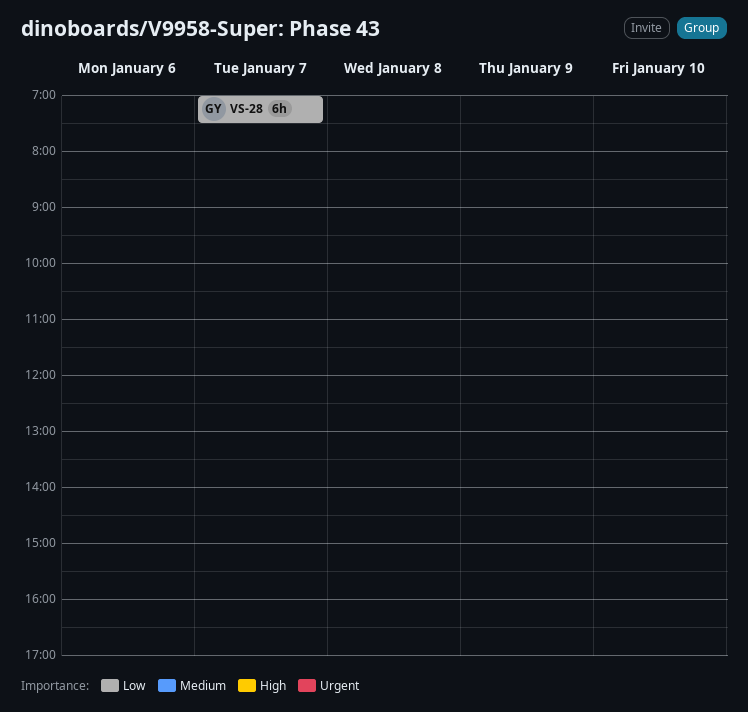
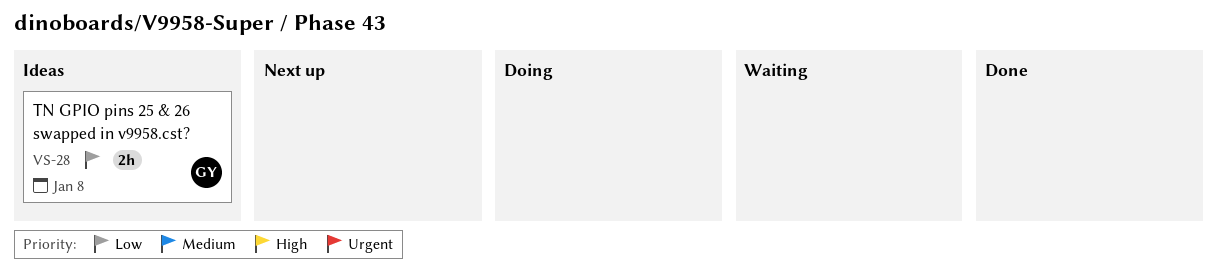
VS-28, estimate: 6h -> 2h
VS-28, day: Jan 7 -> Jan 8

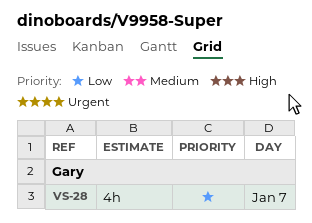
VS-28, estimate: 2h -> 4h
VS-28, day: Jan 8 -> Jan 7

